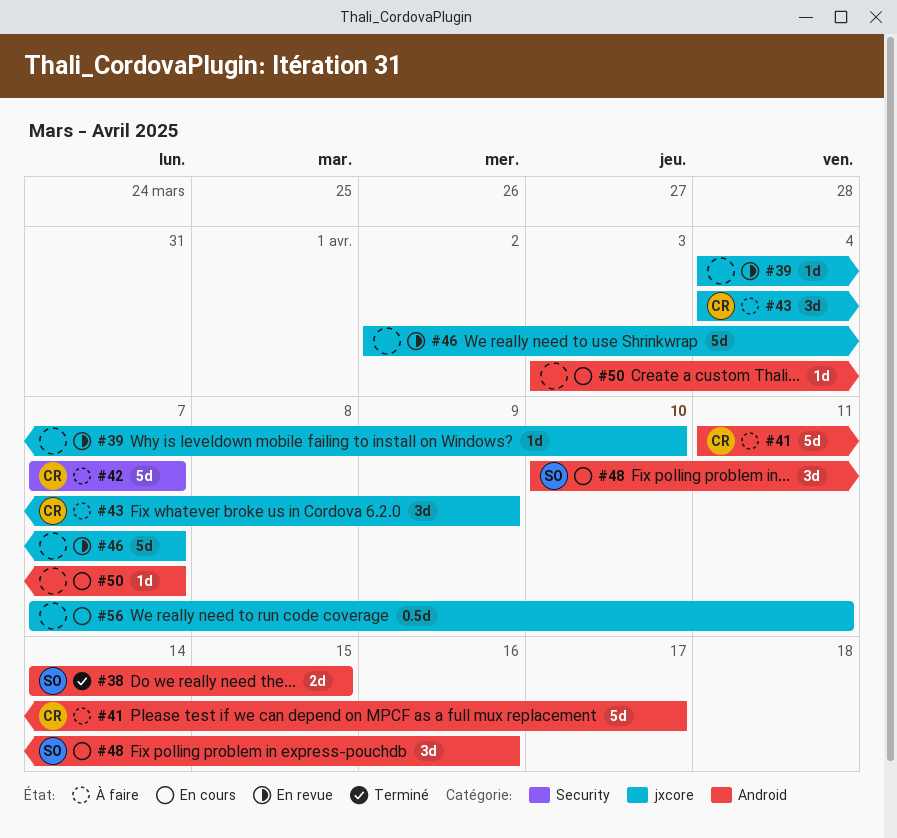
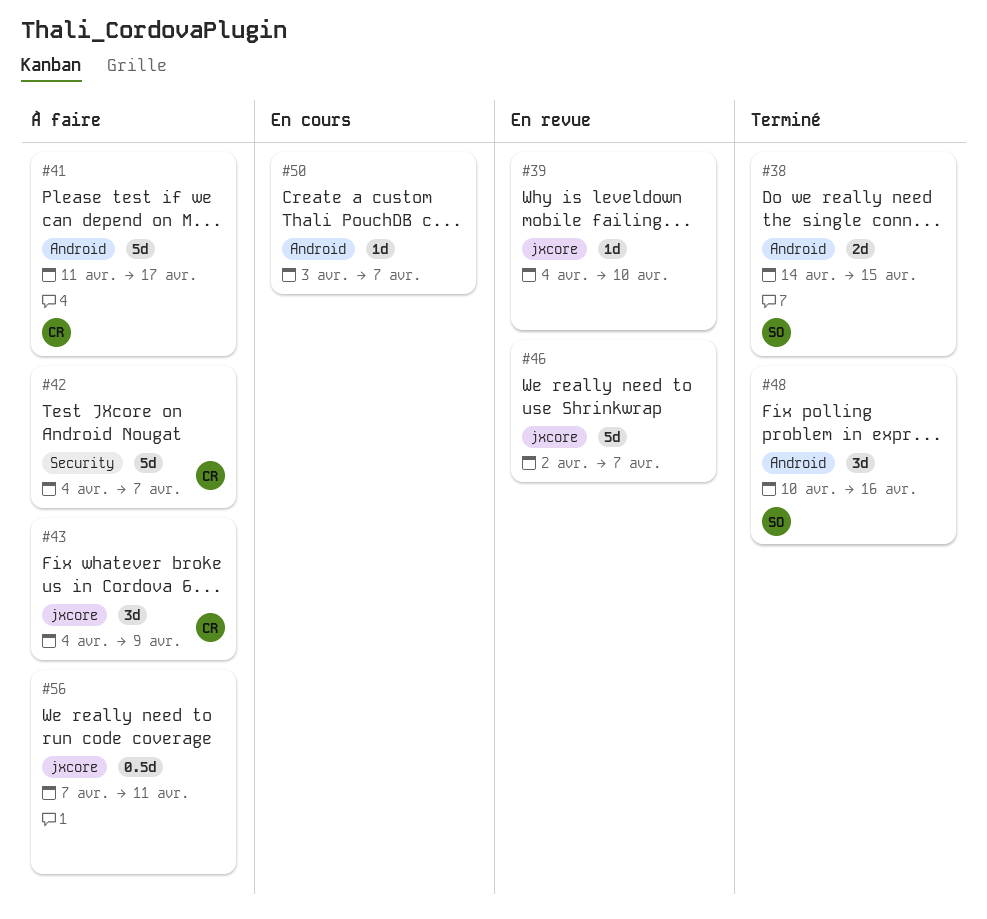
#42, start: Apr 7 -> Apr 4
#48, status: En cours -> Terminé
#56, status: En cours -> À faire

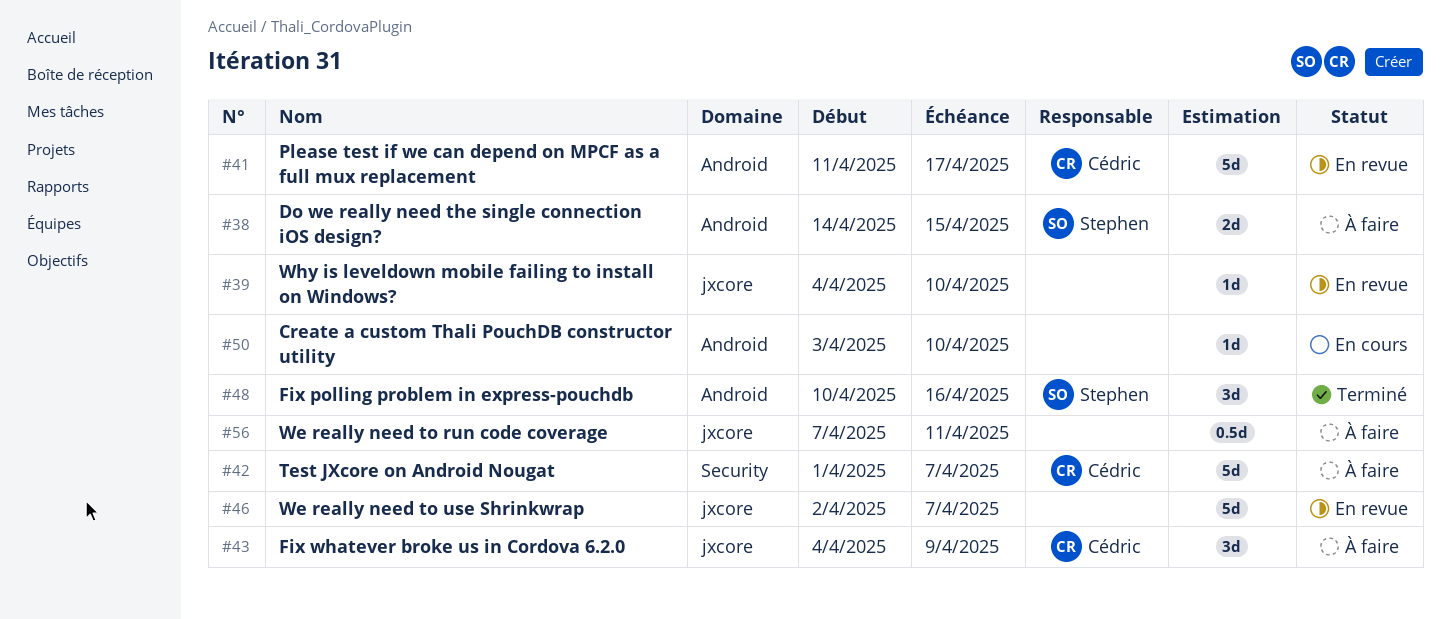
#38, status: Terminé -> À faire
#41, status: À faire -> En revue
#42, start: Apr 4 -> Apr 1
#50, due: Apr 7 -> Apr 10

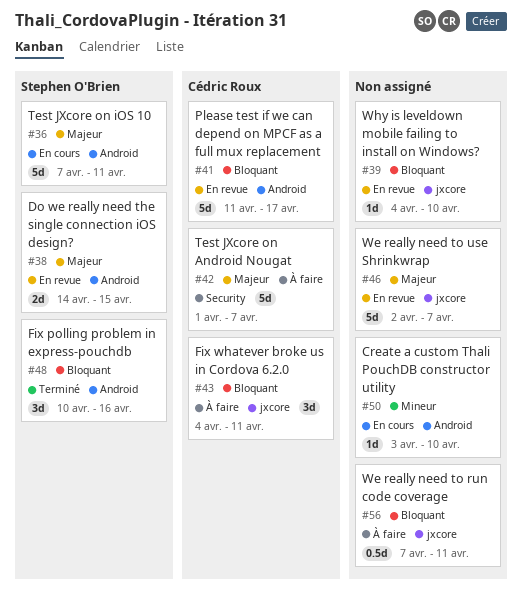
#36: none -> present
#38, status: À faire -> En revue
#43, due: Apr 9 -> Apr 11

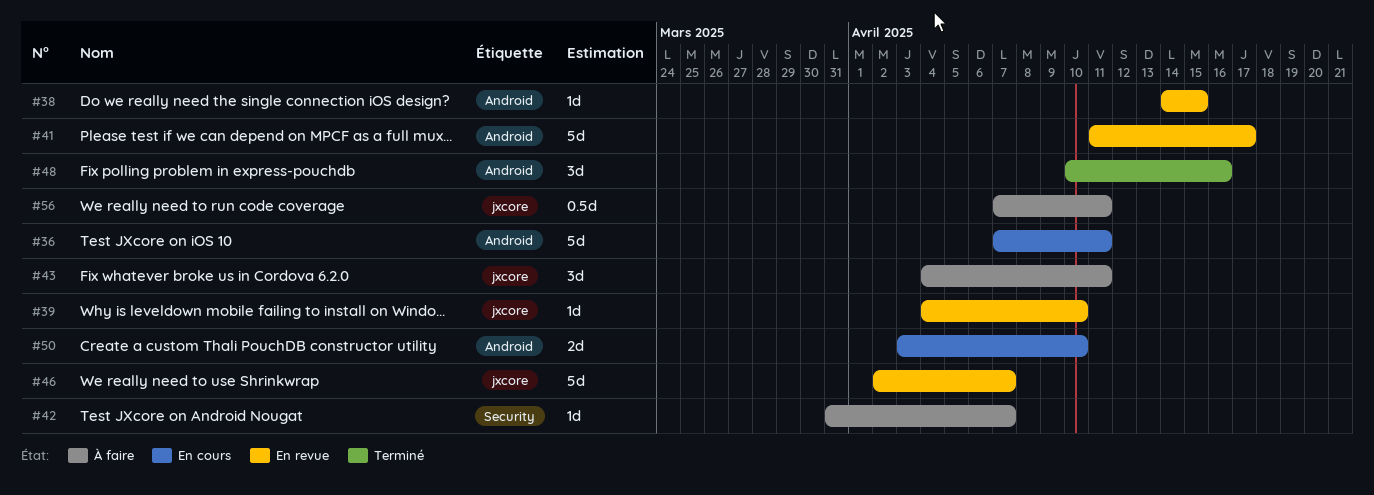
#38, estimate: 2d -> 1d
#42, estimate: 5d -> 1d
#42, start: Apr 1 -> Mar 31
#50, estimate: 1d -> 2d

